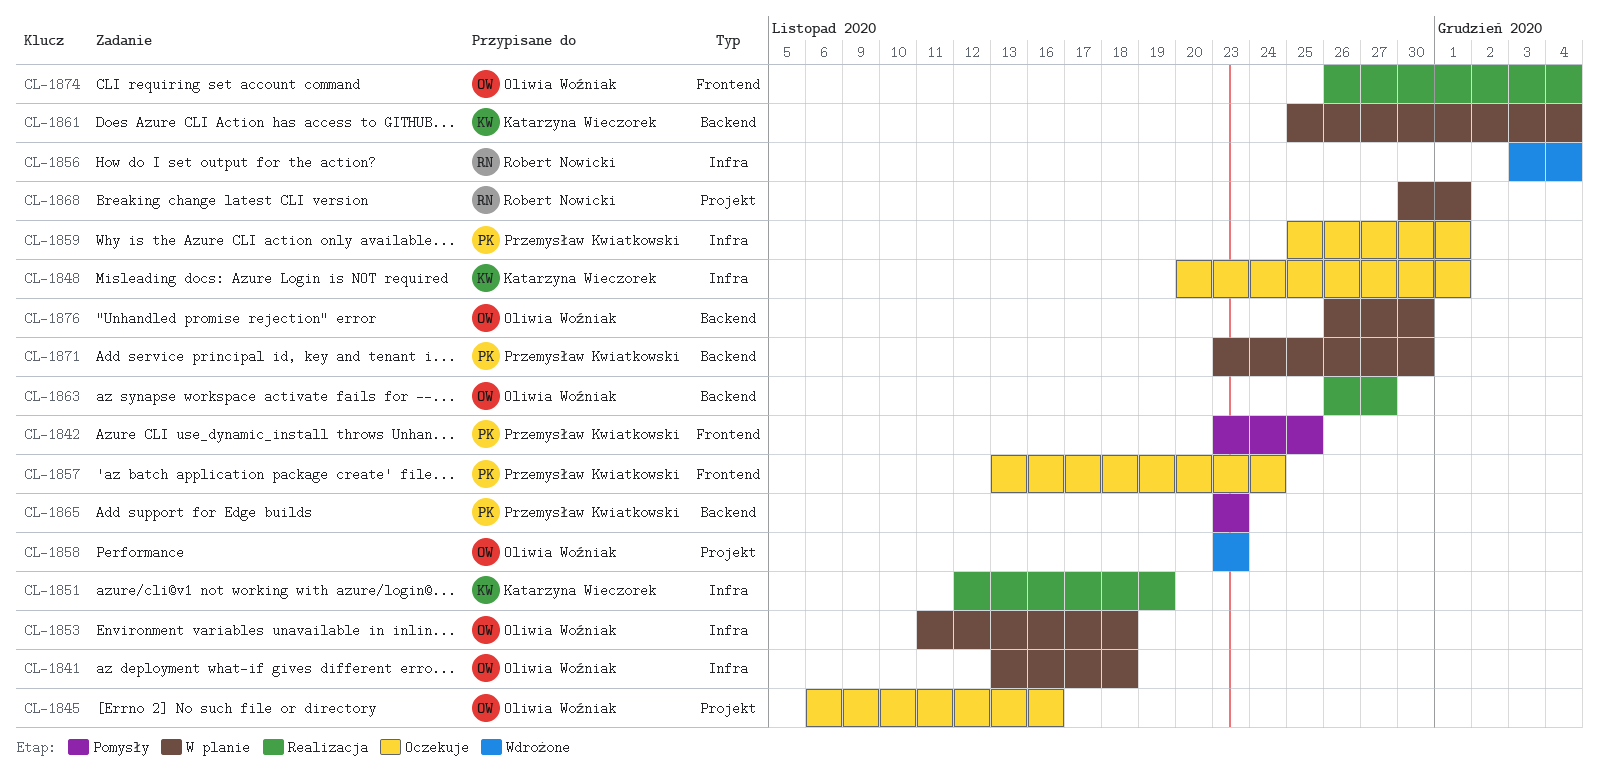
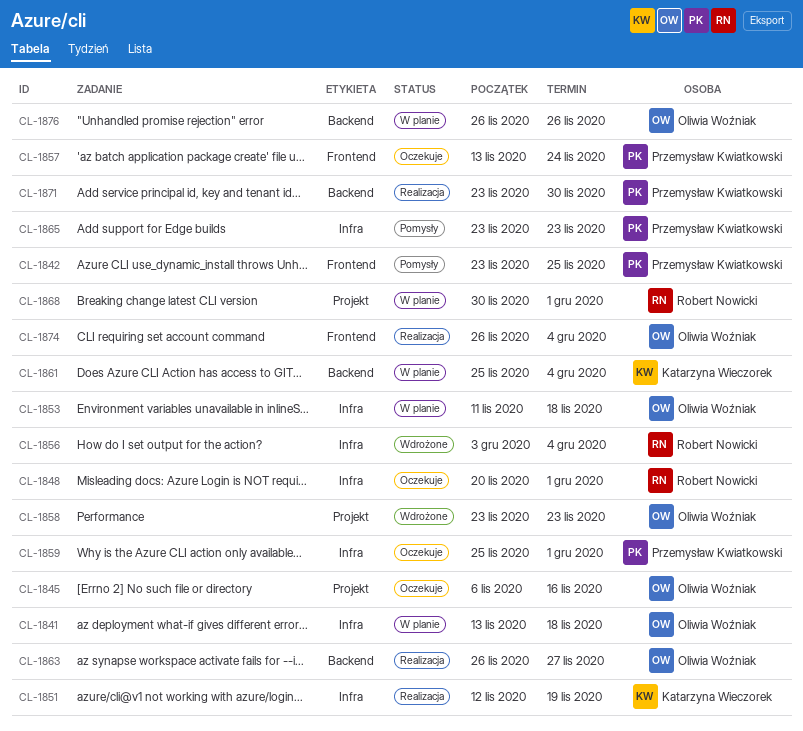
CL-1848, owner: Katarzyna Wieczorek -> Robert Nowicki
CL-1865, label: Backend -> Infra
CL-1871, status: W planie -> Realizacja
CL-1876, due: Nov 30 -> Nov 26

